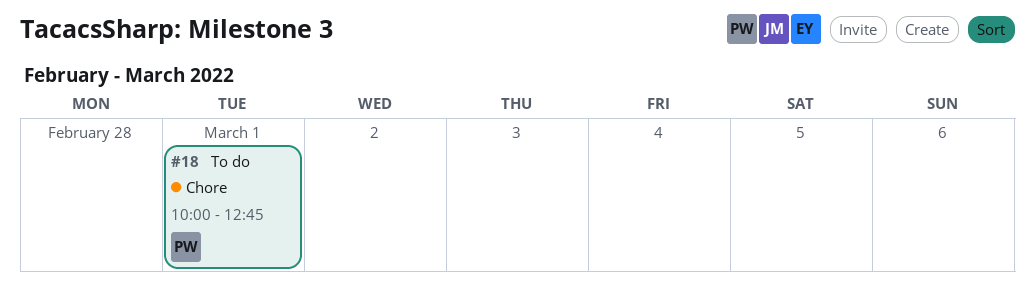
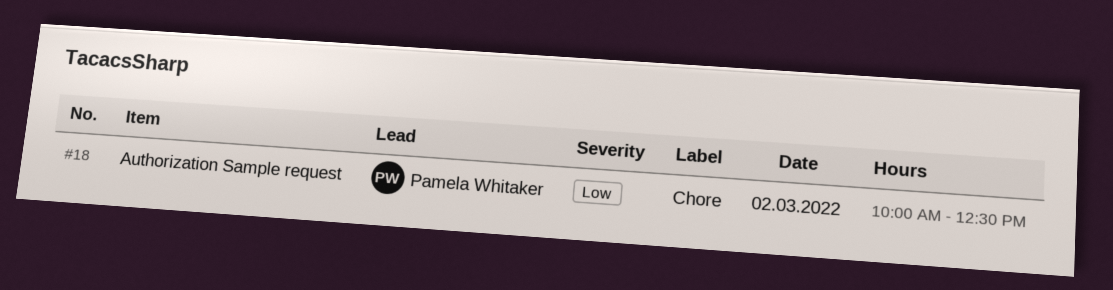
#18, day: Mar 1 -> Mar 2
#18, ends: 12:45 -> 12:30

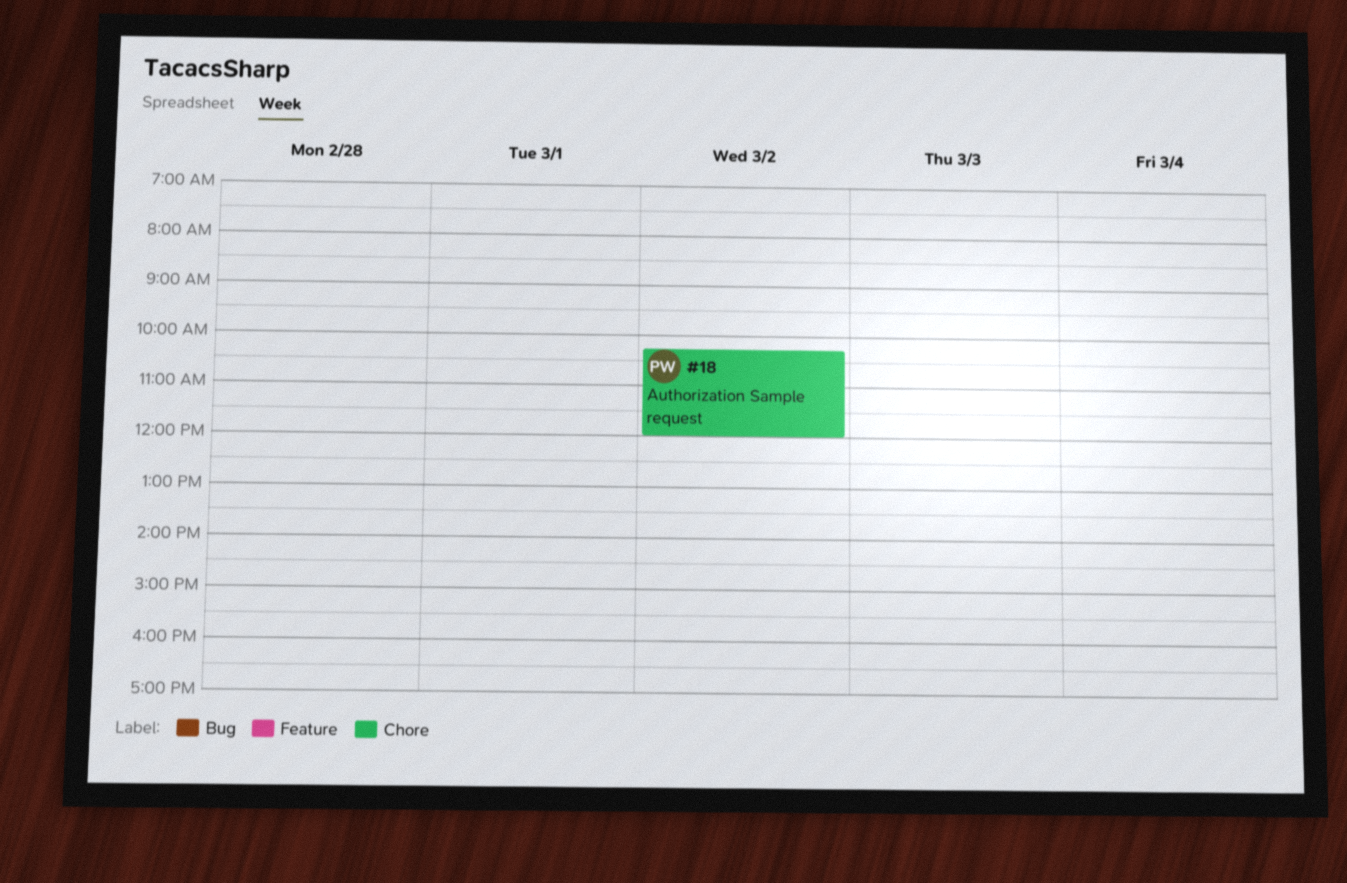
#18, begins: 10:00 -> 10:15
#18, ends: 12:30 -> 12:00

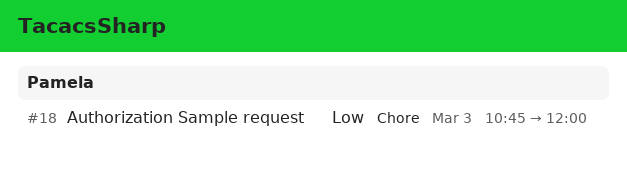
#18, day: Mar 2 -> Mar 3
#18, begins: 10:15 -> 10:45

